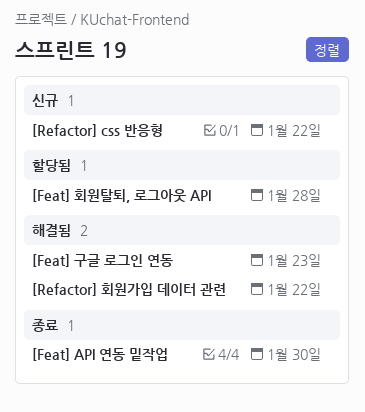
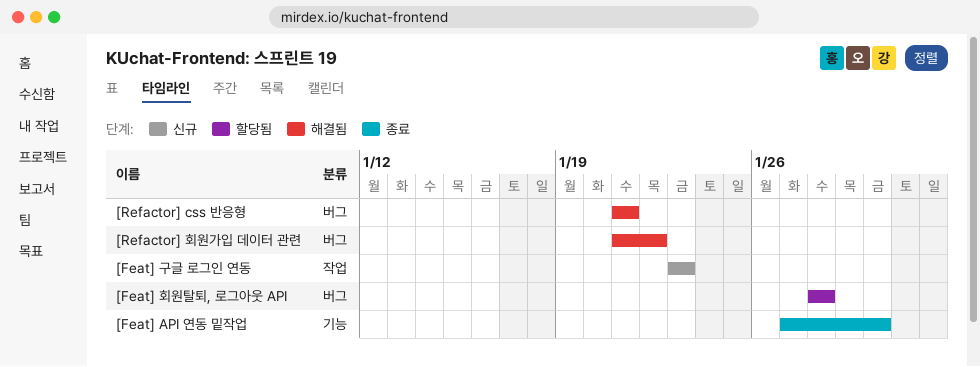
[Feat] 구글 로그인 연동, status: 해결됨 -> 신규
[Refactor] css 반응형, status: 신규 -> 해결됨
[Refactor] css 반응형, due: Jan 22 -> Jan 21

